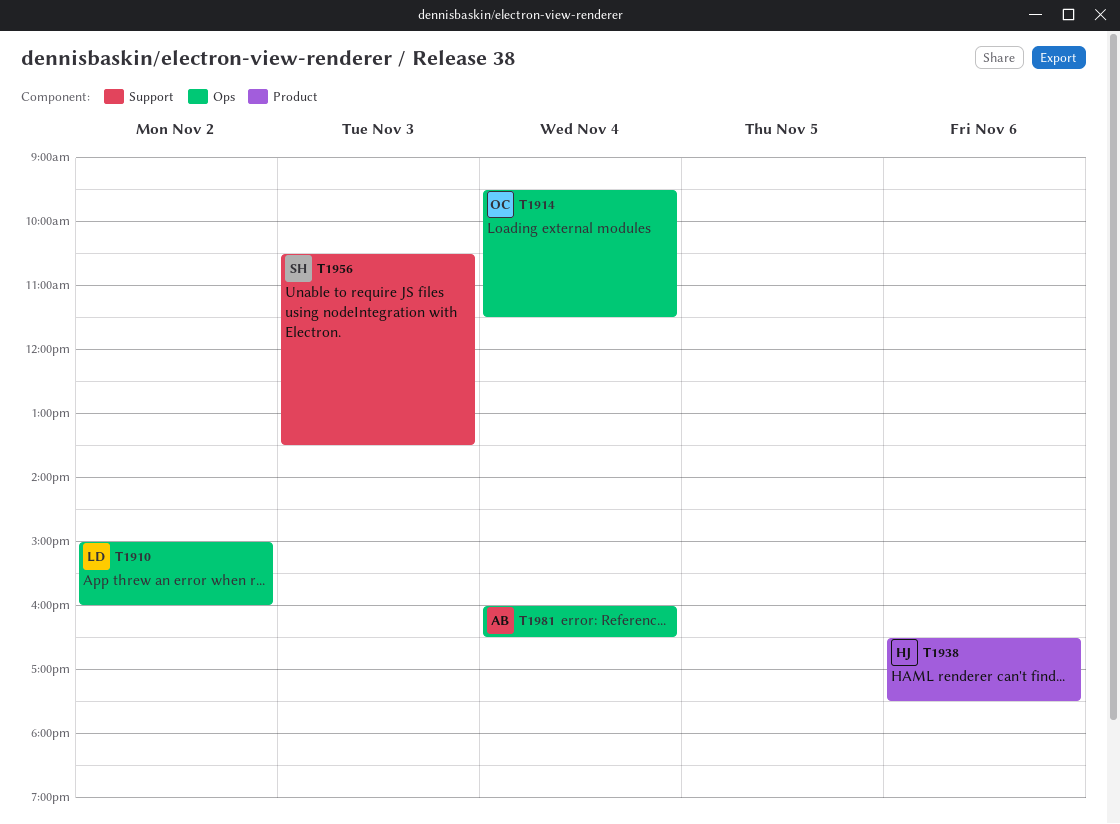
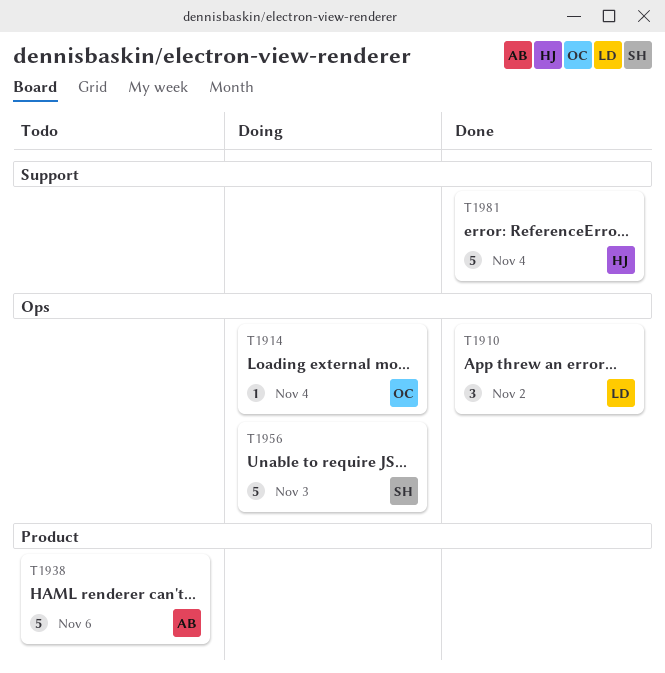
T1938, owner: HJ -> AB
T1956, label: Support -> Ops
T1981, owner: AB -> HJ
T1981, label: Ops -> Support

